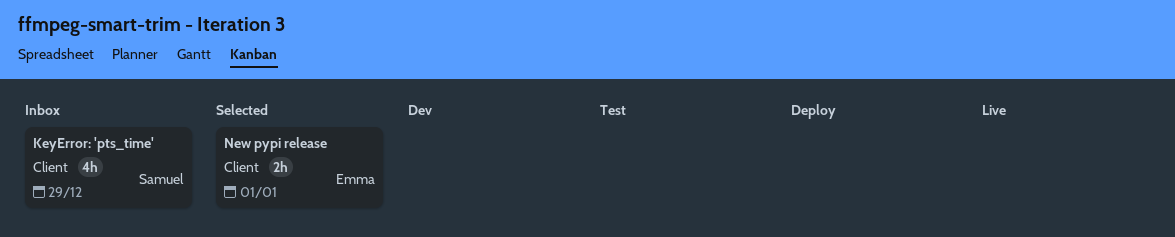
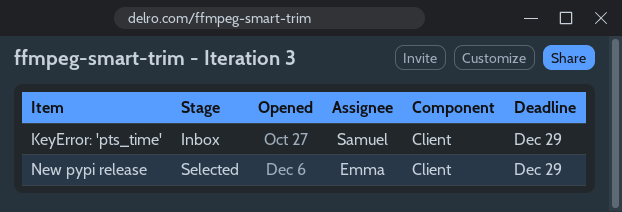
New pypi release, due: Jan 1 -> Dec 29

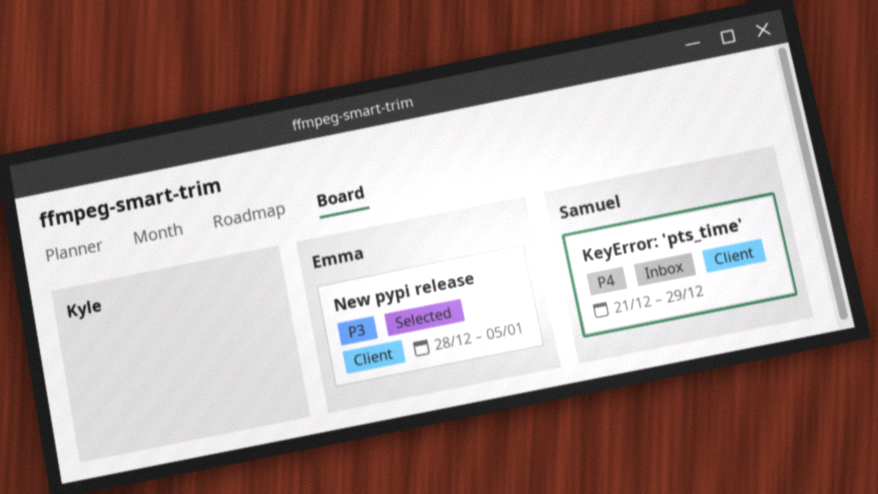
New pypi release, due: Dec 29 -> Jan 5

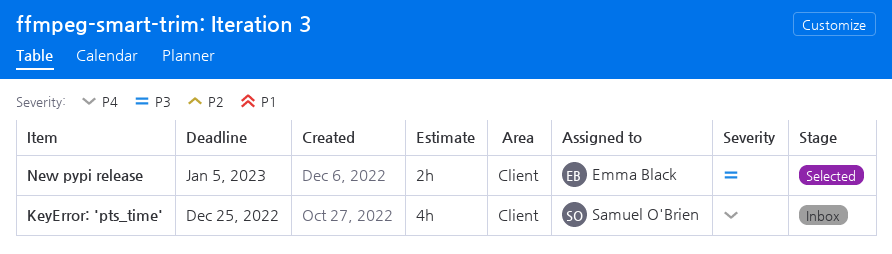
KeyError: 'pts_time', due: Dec 29 -> Dec 25

